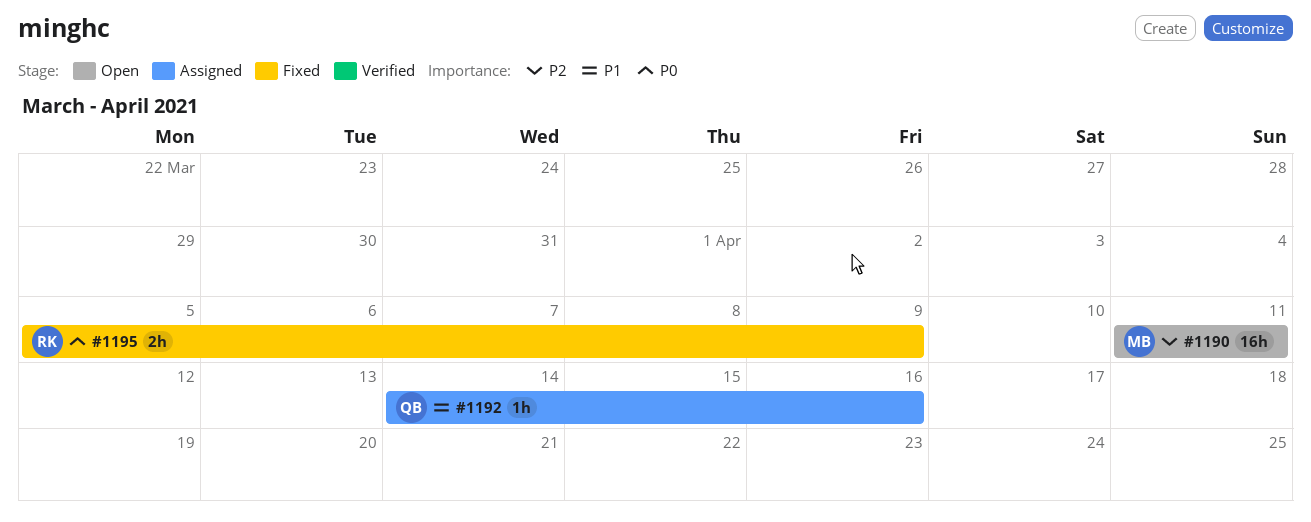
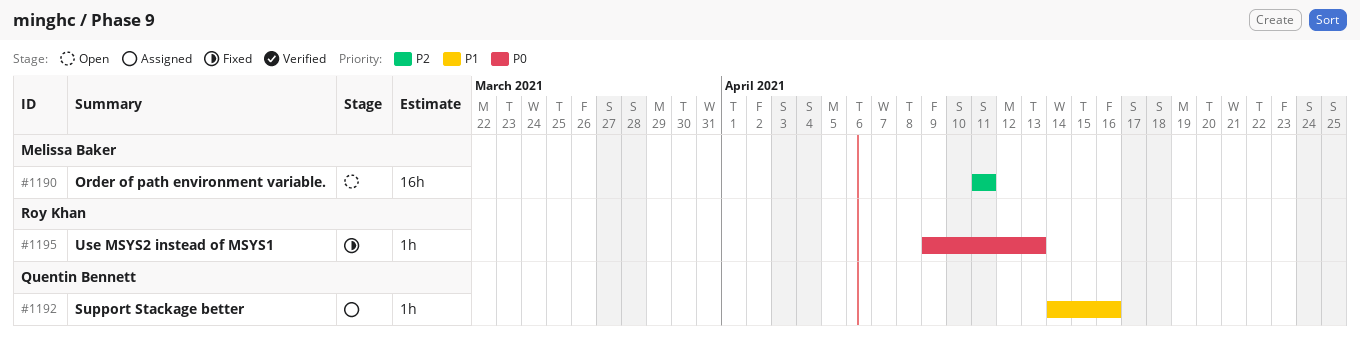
#1195, estimate: 2h -> 1h
#1195, start: Apr 5 -> Apr 9
#1195, due: Apr 9 -> Apr 13

